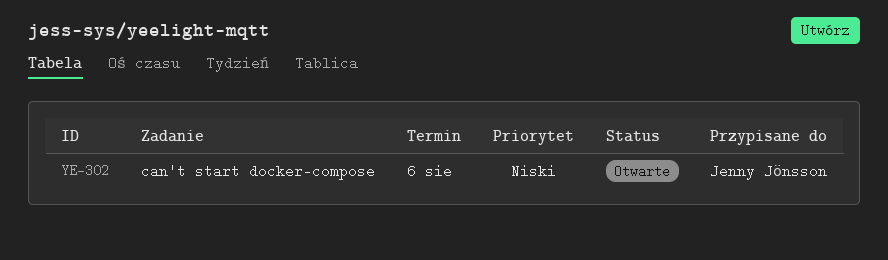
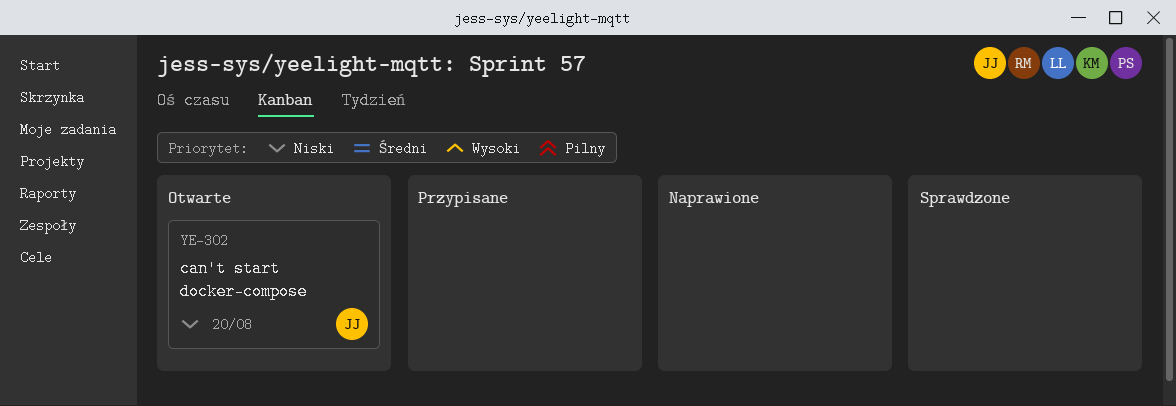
YE-302, due: Aug 6 -> Aug 20

